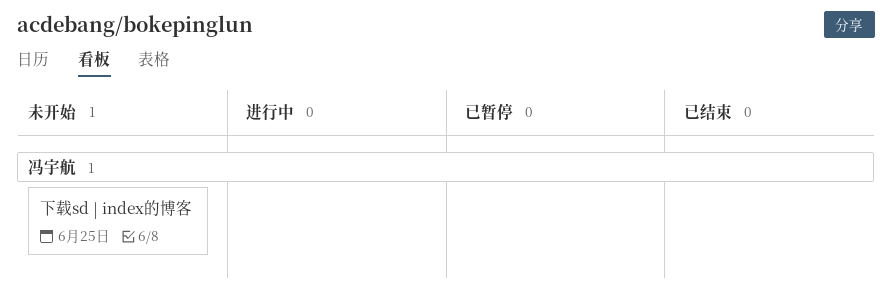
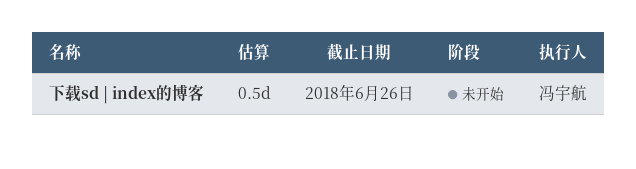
下载sd | index的博客, due: Jun 25 -> Jun 26

